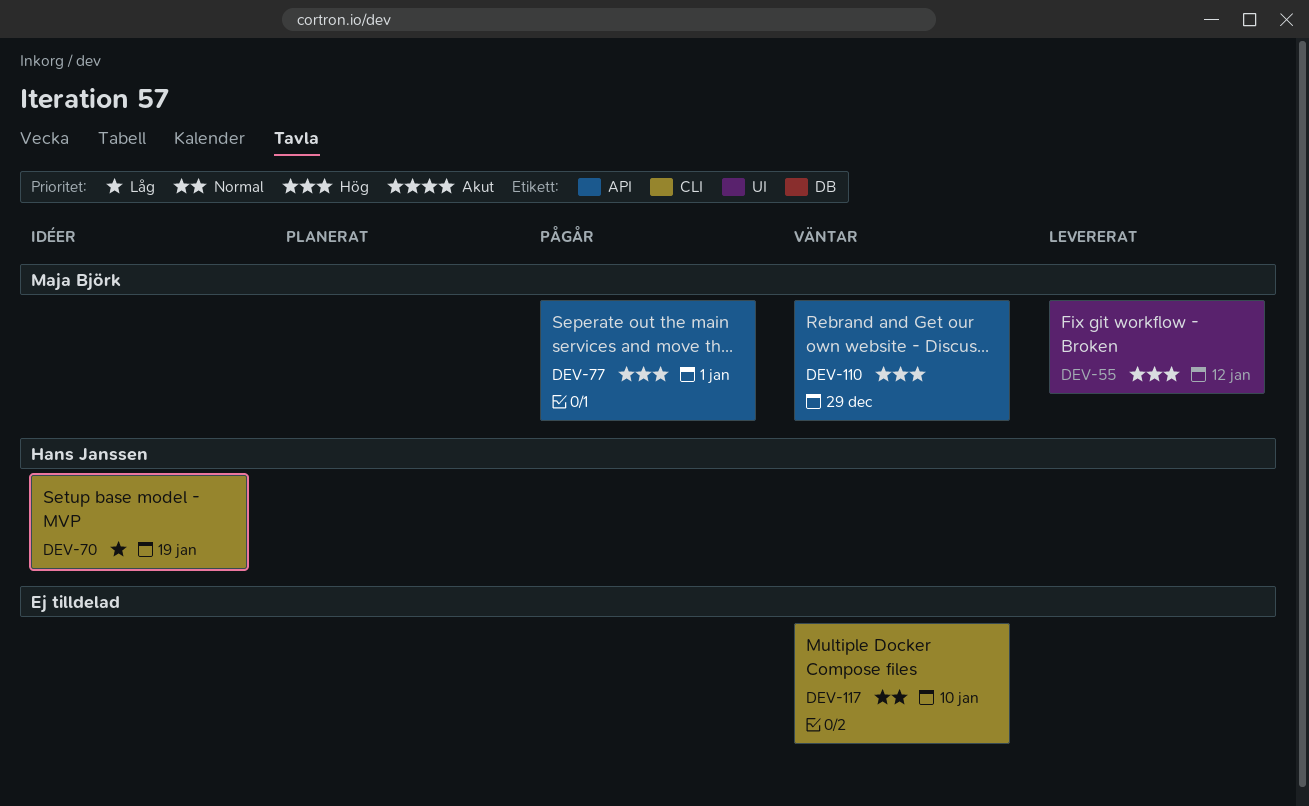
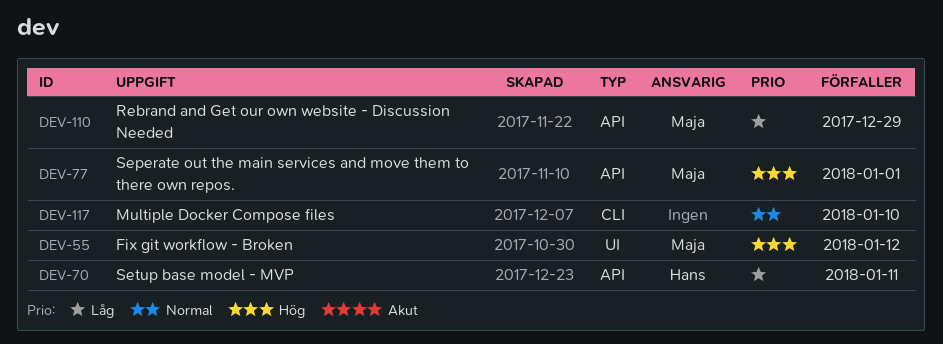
DEV-70, label: CLI -> API
DEV-70, due: Jan 19 -> Jan 11
DEV-110, priority: Hög -> Låg

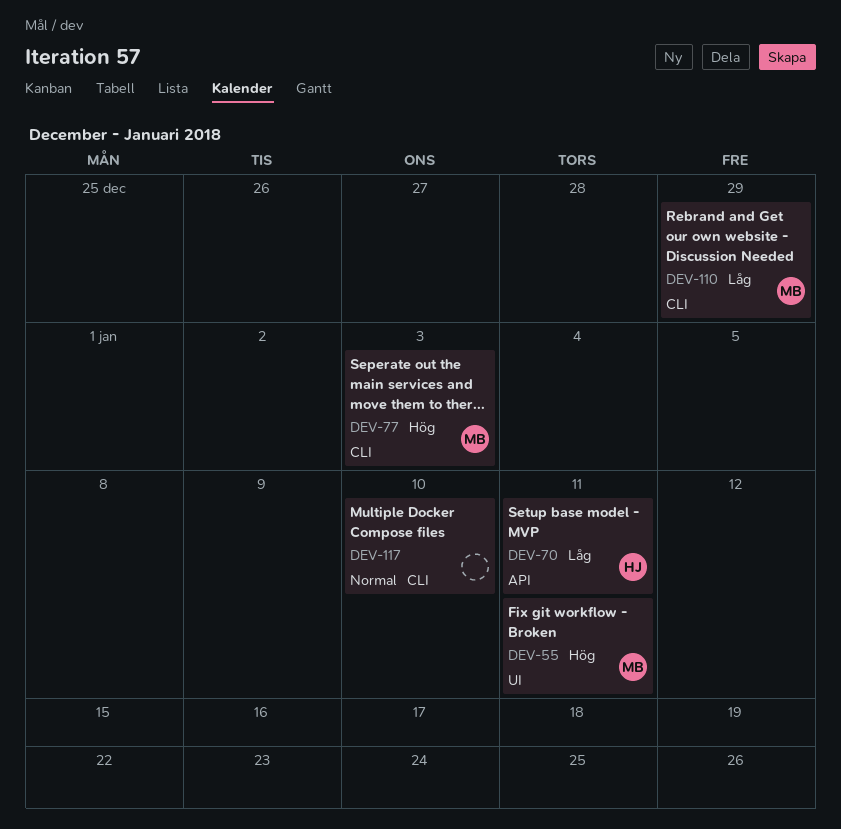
DEV-55, due: Jan 12 -> Jan 11
DEV-77, label: API -> CLI
DEV-77, due: Jan 1 -> Jan 3
DEV-110, label: API -> CLI

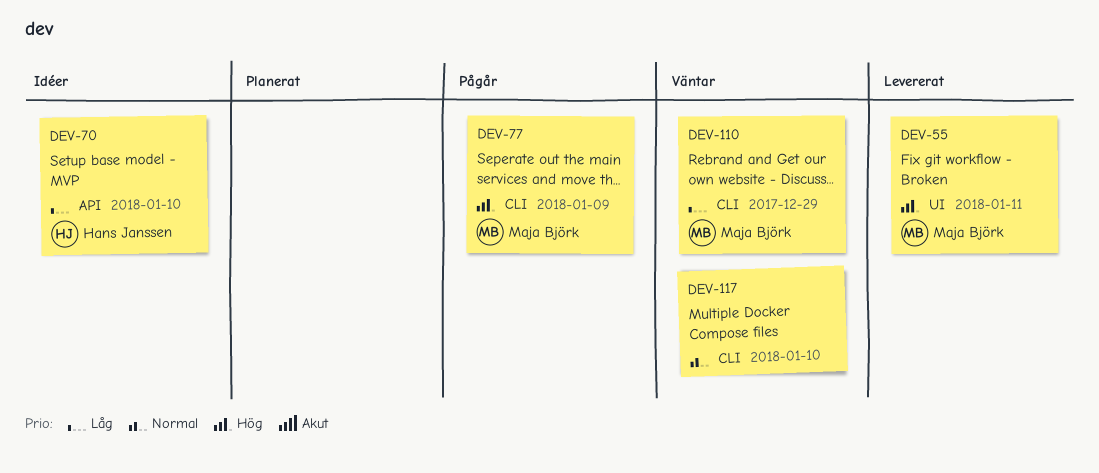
DEV-70, due: Jan 11 -> Jan 10
DEV-77, due: Jan 3 -> Jan 9

